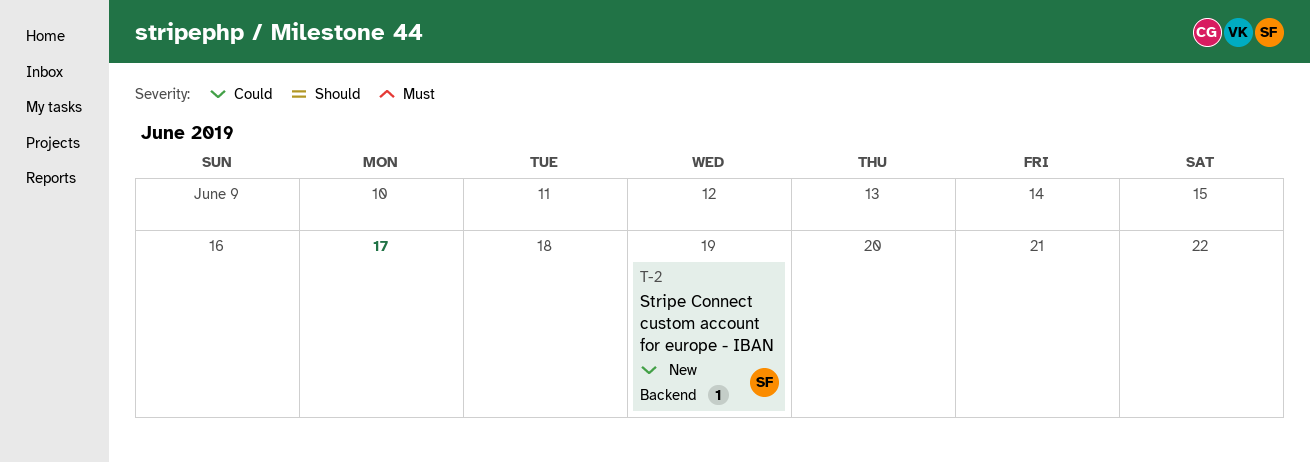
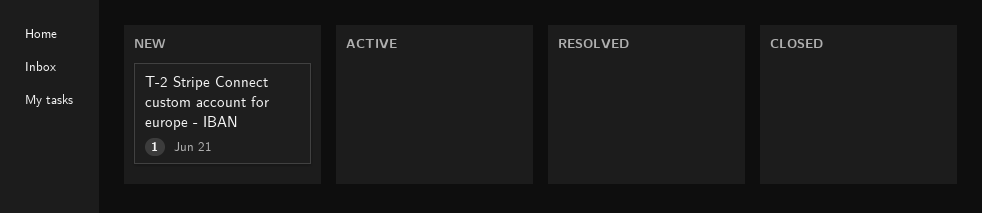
T-2, due: Jun 19 -> Jun 21

